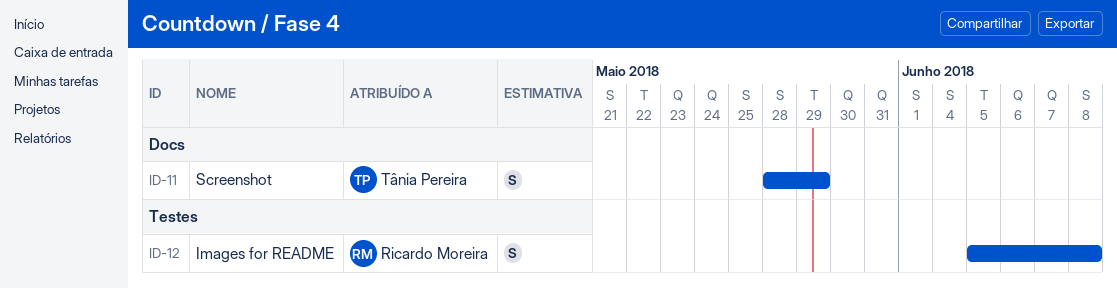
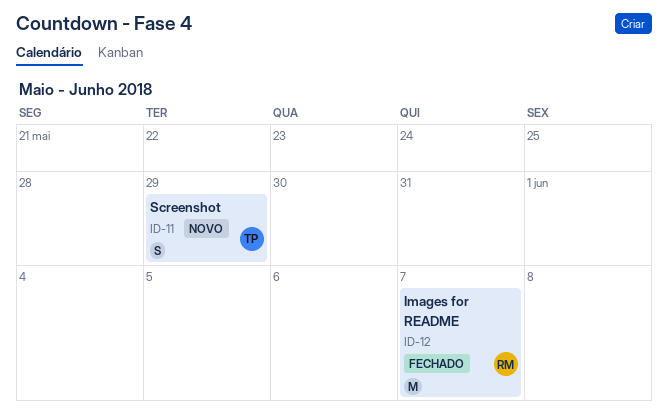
ID-12, estimate: S -> M
ID-12, due: Jun 8 -> Jun 7

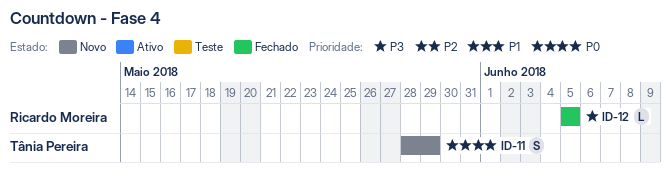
ID-12, estimate: M -> L
ID-12, due: Jun 7 -> Jun 5

